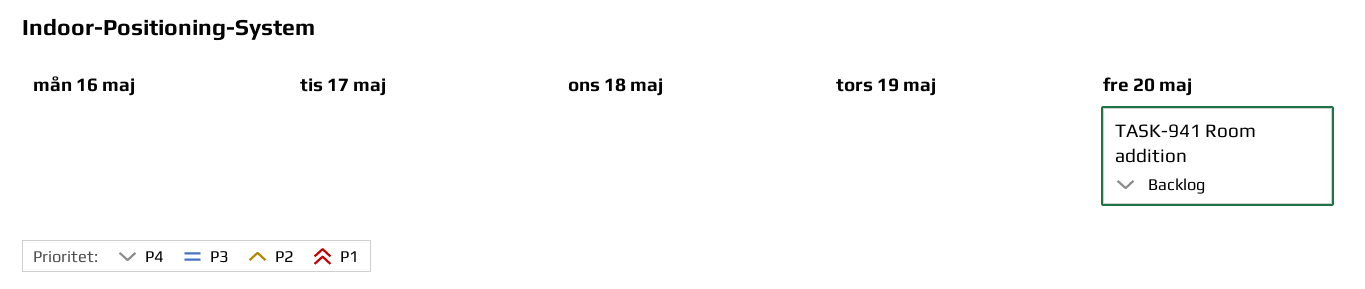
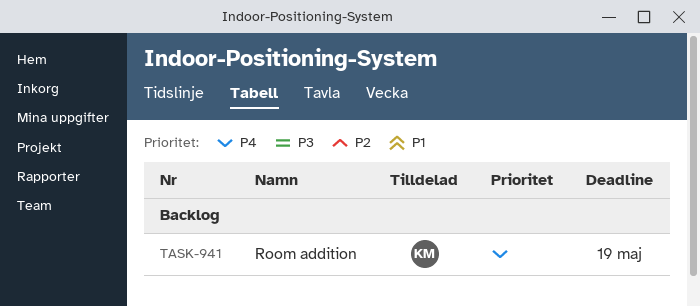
TASK-941, due: May 20 -> May 19

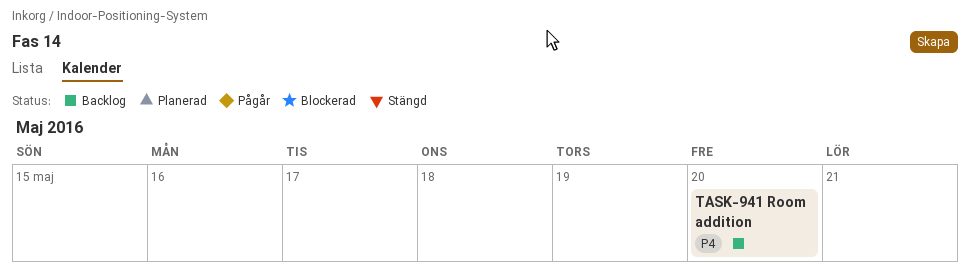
TASK-941, due: May 19 -> May 20

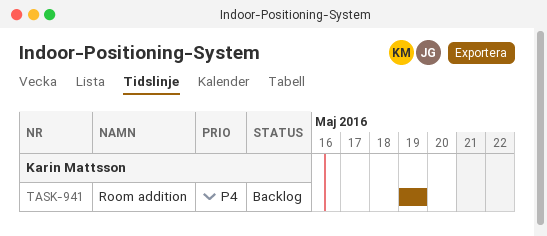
TASK-941, due: May 20 -> May 19

